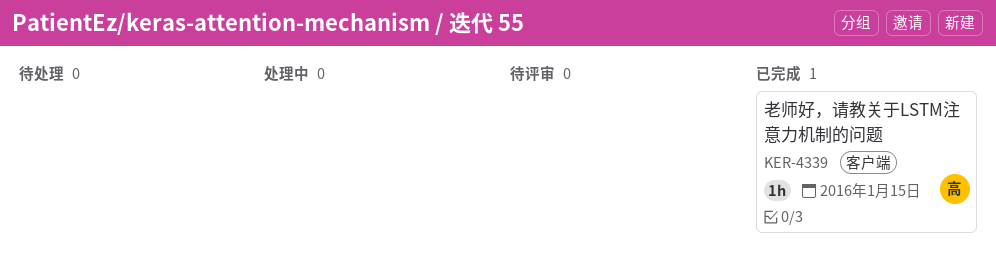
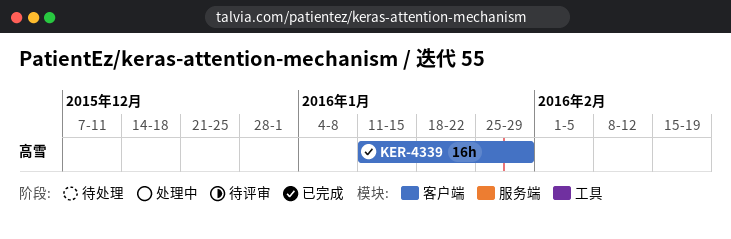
KER-4339, estimate: 1h -> 16h
KER-4339, due: Jan 15 -> Jan 29

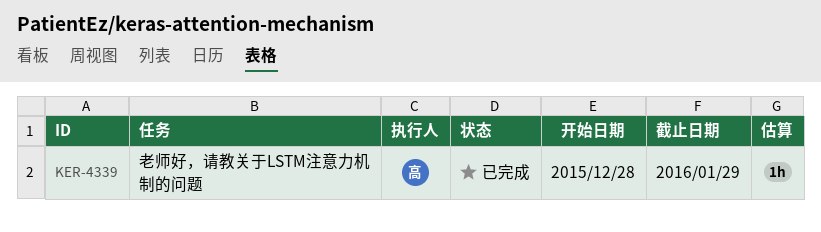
KER-4339, estimate: 16h -> 1h
KER-4339, start: Jan 11 -> Dec 28

